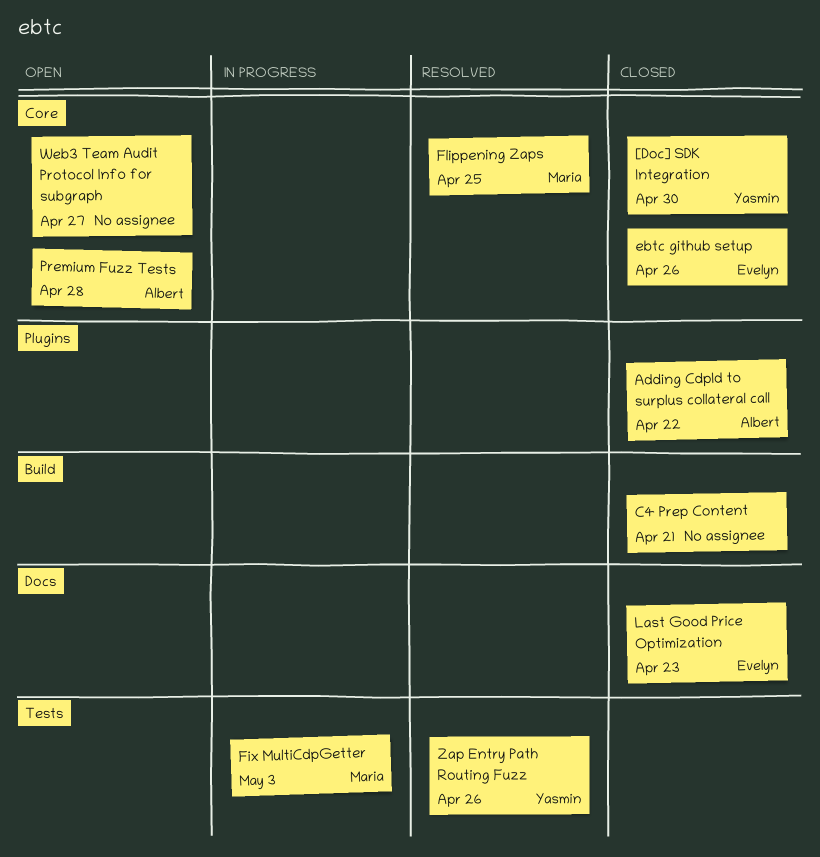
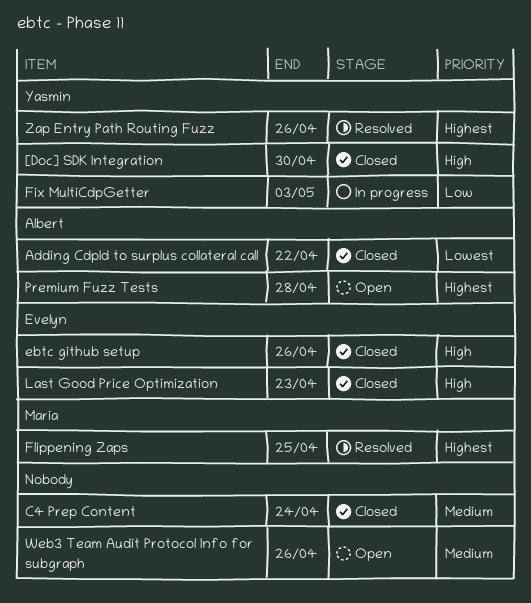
C4 Prep Content, due: Apr 21 -> Apr 24
Fix MultiCdpGetter, owner: Maria -> Yasmin
Web3 Team Audit Protocol Info for subgraph, due: Apr 27 -> Apr 26

